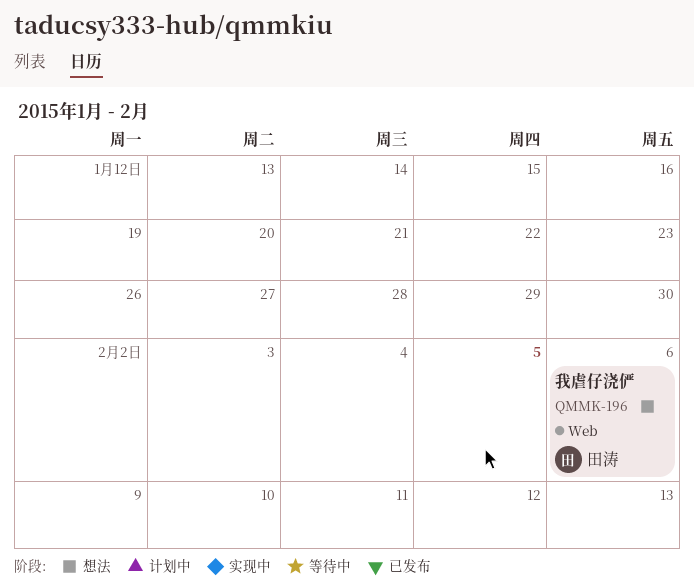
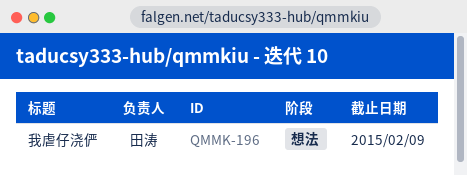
QMMK-196, due: Feb 6 -> Feb 9

